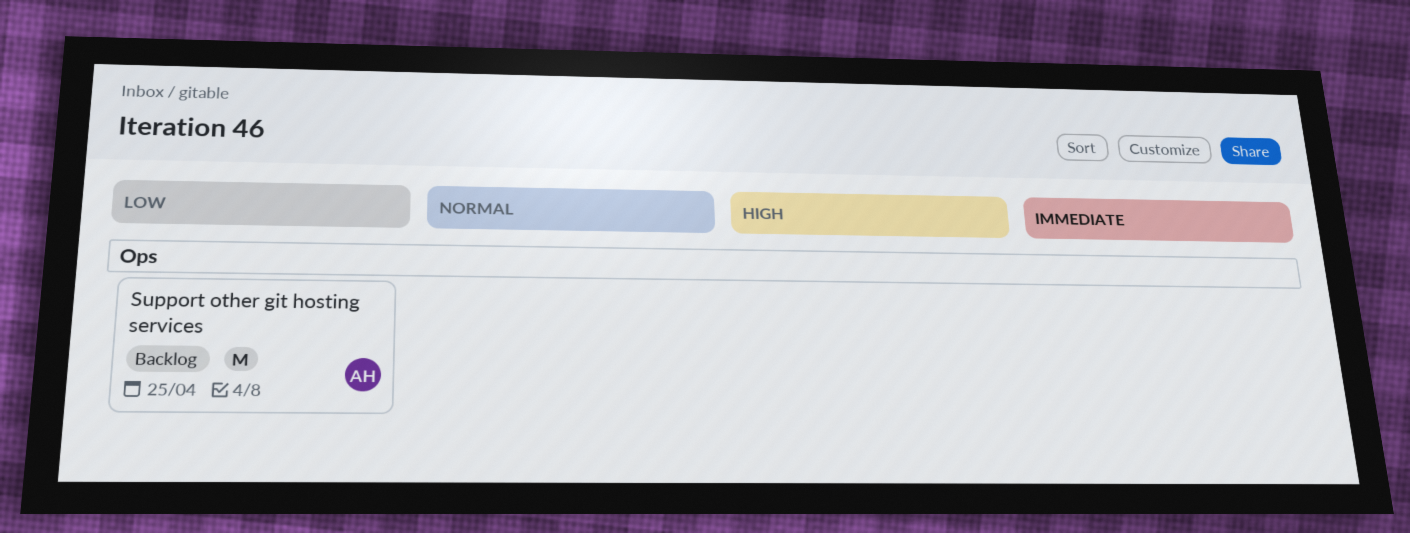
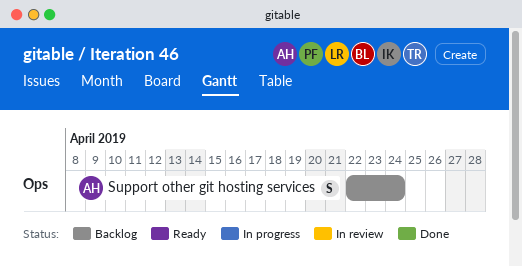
Support other git hosting services, estimate: M -> S
Support other git hosting services, due: Apr 25 -> Apr 24

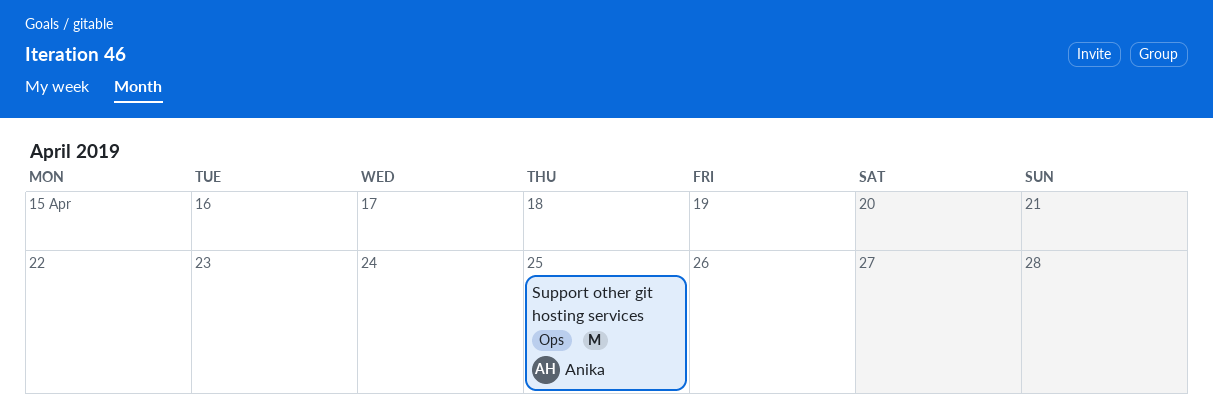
Support other git hosting services, estimate: S -> M
Support other git hosting services, due: Apr 24 -> Apr 25

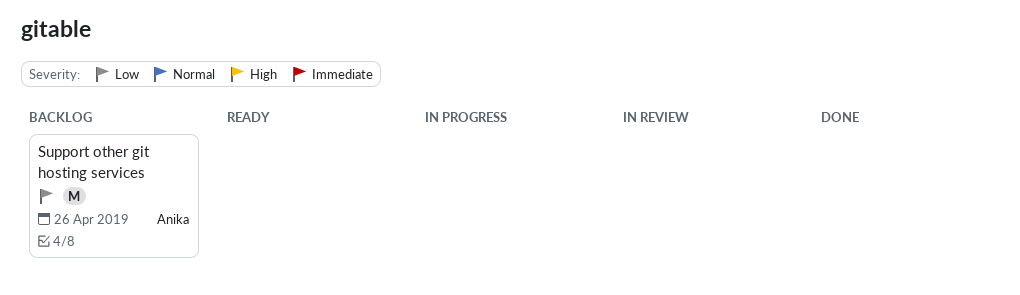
Support other git hosting services, due: Apr 25 -> Apr 26

